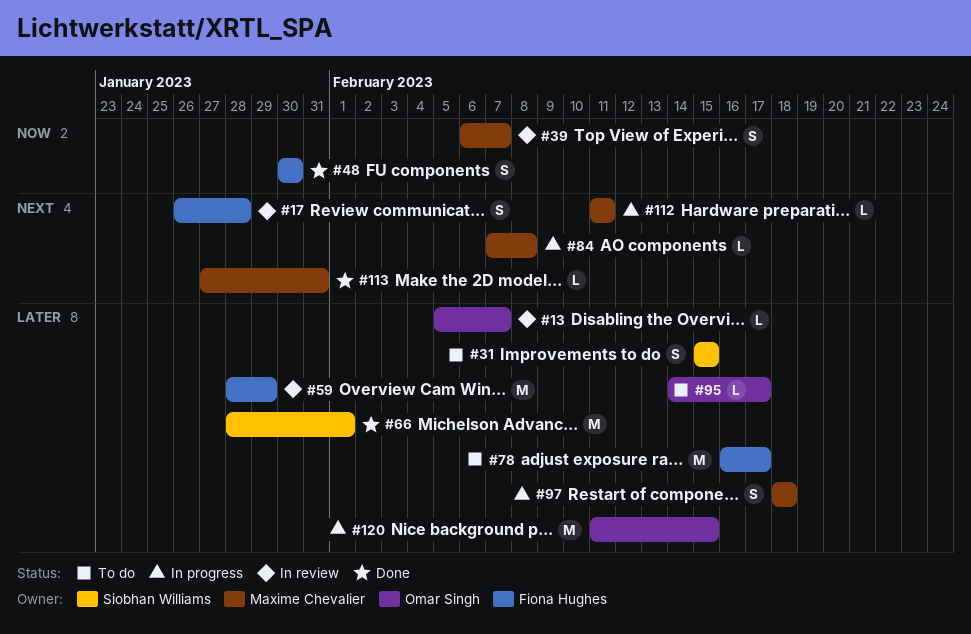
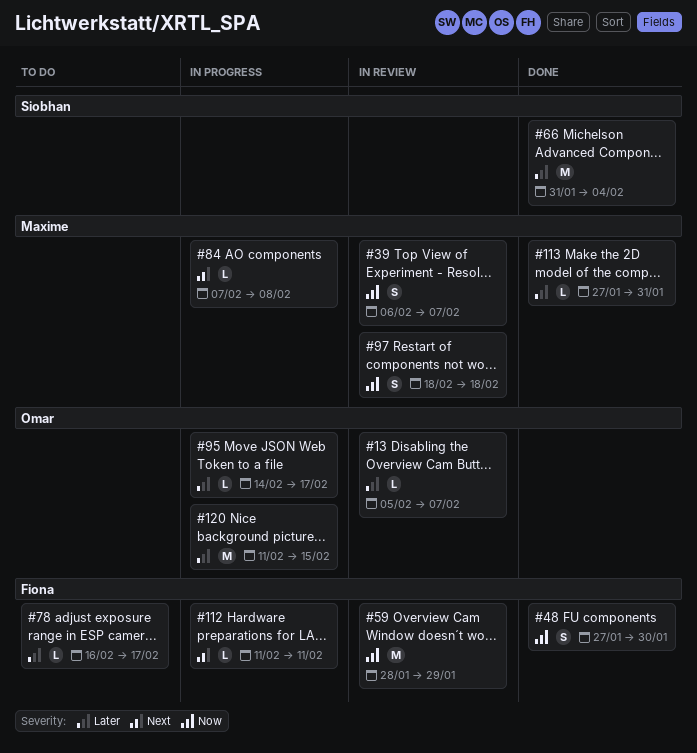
#17: present -> none
#31: present -> none
#48, start: Jan 30 -> Jan 27
#59, priority: Later -> Now
#66, start: Jan 28 -> Jan 31
#66, due: Feb 1 -> Feb 4
#78, estimate: M -> L
#95, status: To do -> In progress
#97, status: In progress -> In review
#97, priority: Later -> Now
#112, owner: Maxime Chevalier -> Fiona Hughes
#113, priority: Next -> Later

